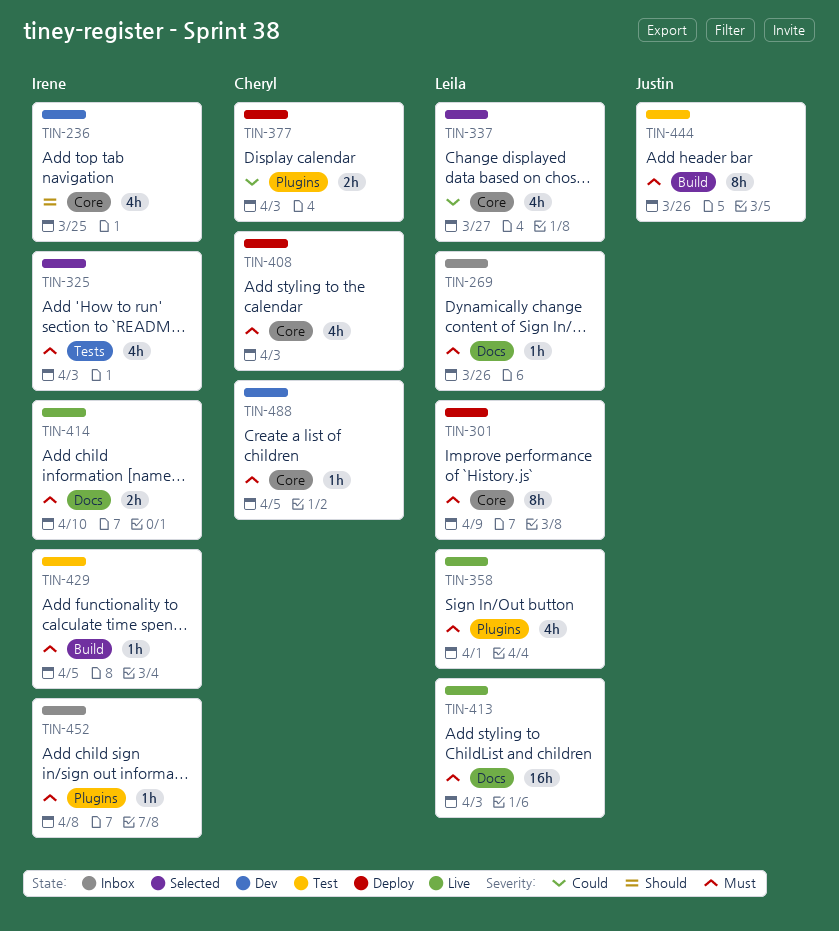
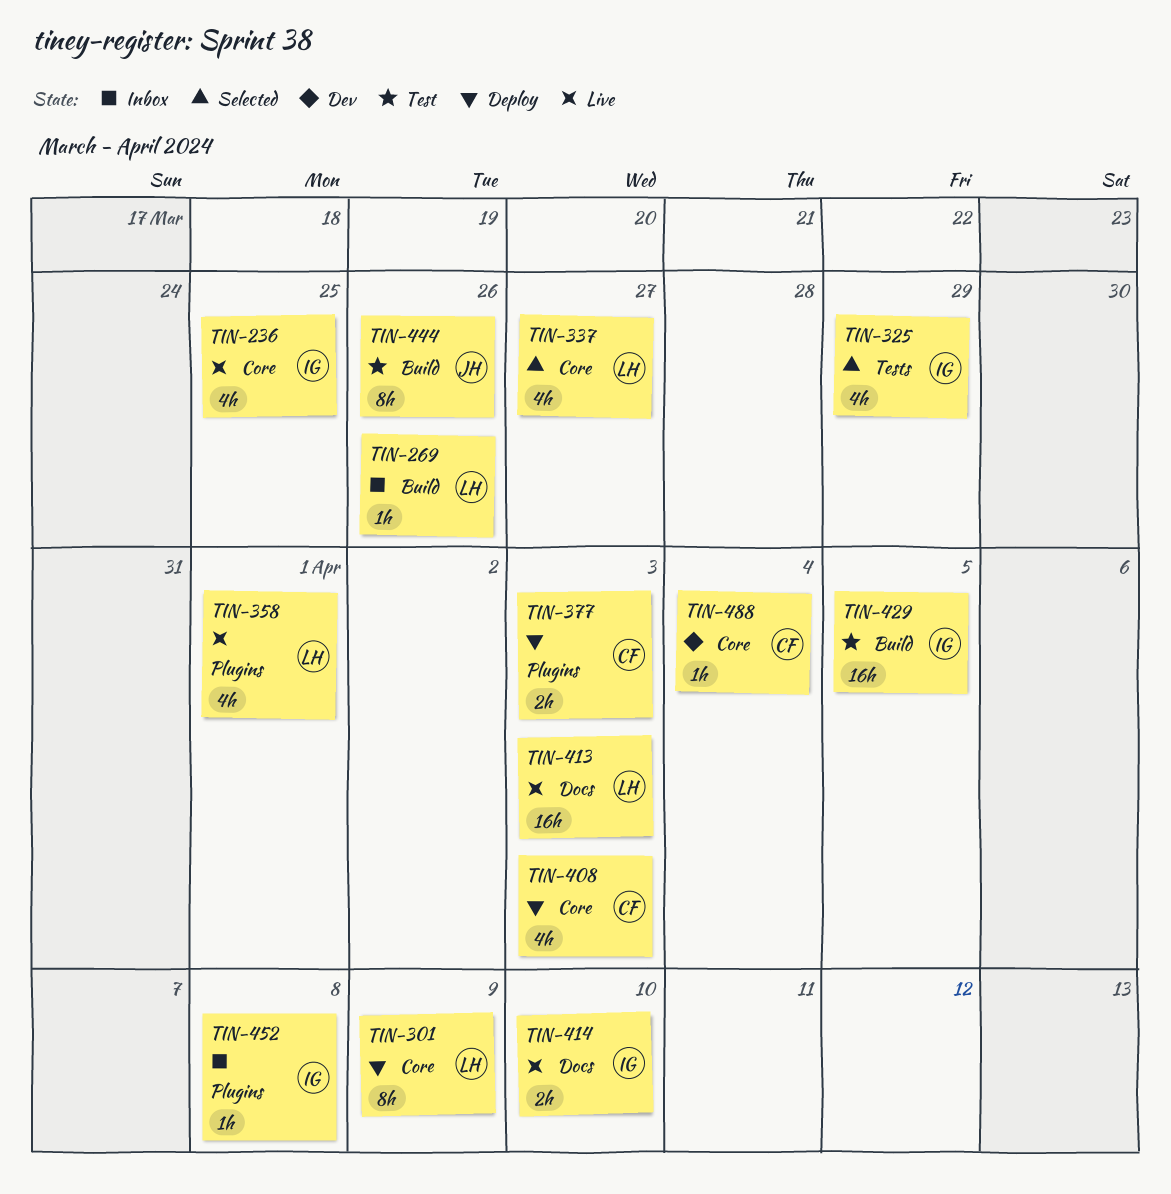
TIN-236, status: Dev -> Live
TIN-269, label: Docs -> Build
TIN-325, due: Apr 3 -> Mar 29
TIN-429, estimate: 1h -> 16h
TIN-488, due: Apr 5 -> Apr 4

